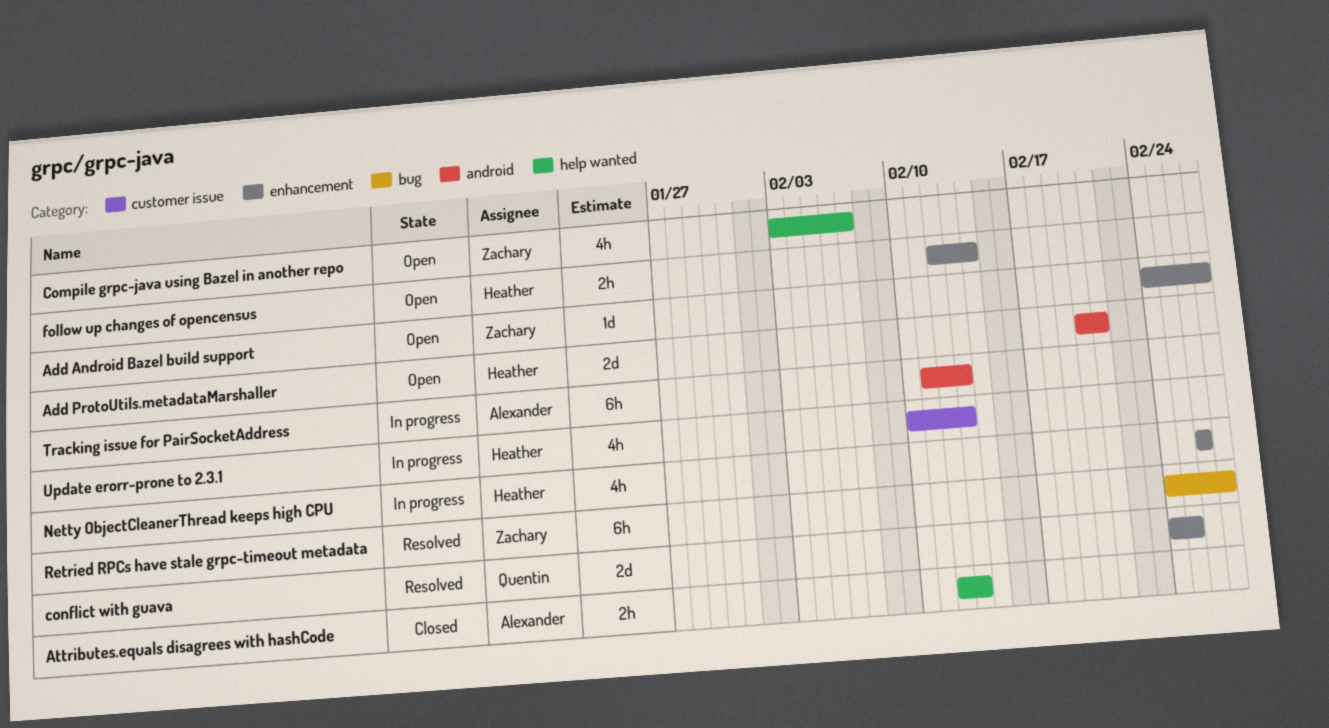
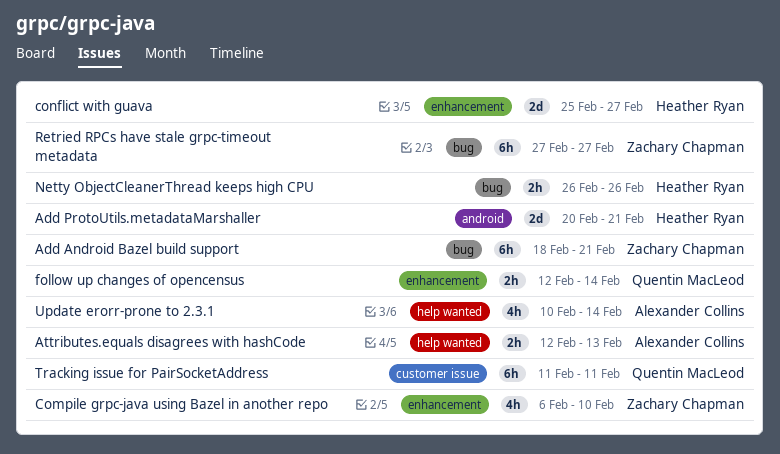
Add Android Bazel build support, label: enhancement -> bug
Add Android Bazel build support, estimate: 1d -> 6h
Add Android Bazel build support, start: Feb 24 -> Feb 18
Add Android Bazel build support, due: Feb 27 -> Feb 21
Compile grpc-java using Bazel in another repo, label: help wanted -> enhancement
Compile grpc-java using Bazel in another repo, start: Feb 3 -> Feb 6
Compile grpc-java using Bazel in another repo, due: Feb 7 -> Feb 10
conflict with guava, owner: Quentin MacLeod -> Heather Ryan
conflict with guava, start: Feb 24 -> Feb 25
conflict with guava, due: Feb 25 -> Feb 27
follow up changes of opencensus, owner: Heather Ryan -> Quentin MacLeod
Netty ObjectCleanerThread keeps high CPU, label: enhancement -> bug
Netty ObjectCleanerThread keeps high CPU, estimate: 4h -> 2h
Retried RPCs have stale grpc-timeout metadata, start: Feb 24 -> Feb 27
Tracking issue for PairSocketAddress, owner: Alexander Collins -> Quentin MacLeod
Tracking issue for PairSocketAddress, label: android -> customer issue
Tracking issue for PairSocketAddress, due: Feb 13 -> Feb 11
Update erorr-prone to 2.3.1, owner: Heather Ryan -> Alexander Collins
Update erorr-prone to 2.3.1, label: customer issue -> help wanted
Update erorr-prone to 2.3.1, due: Feb 13 -> Feb 14

